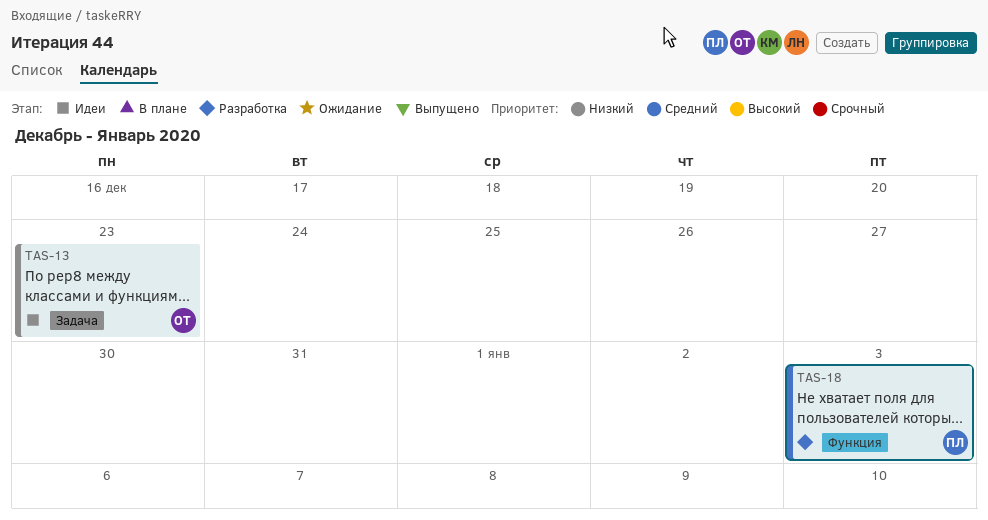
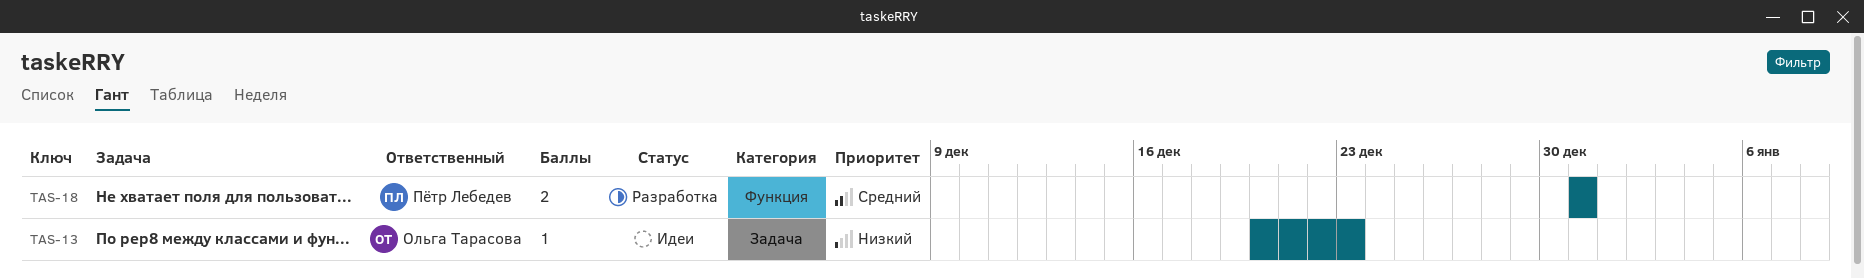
TAS-18, due: Jan 3 -> Dec 31

